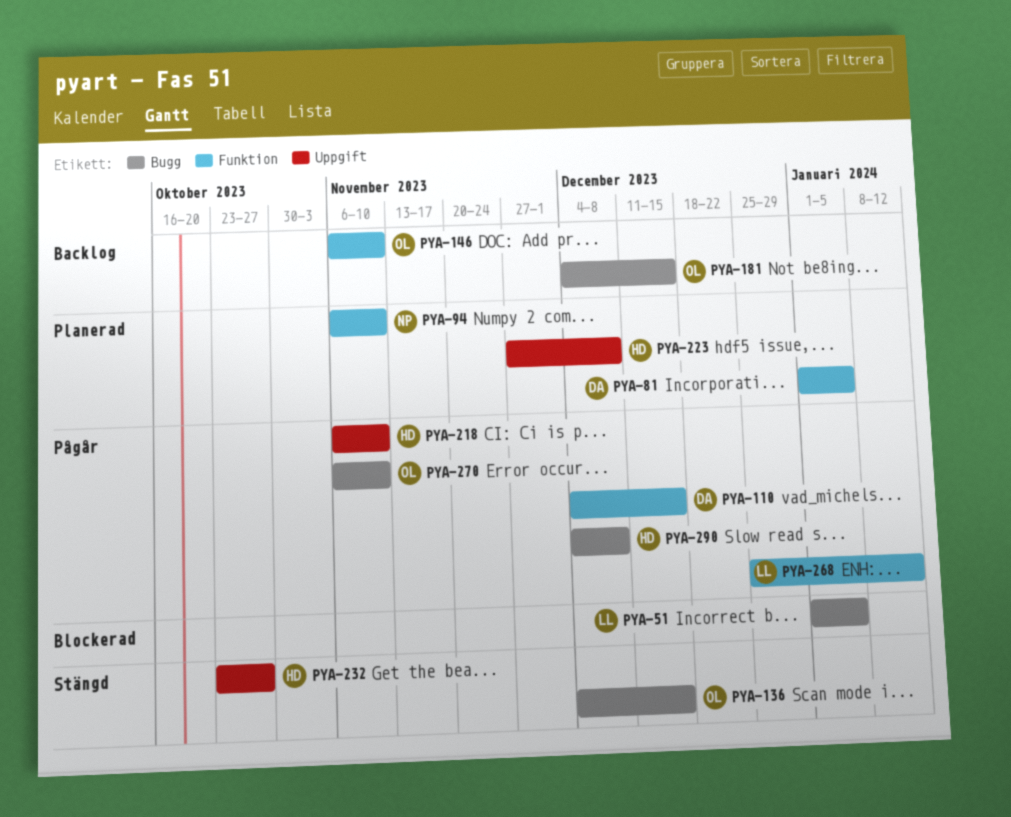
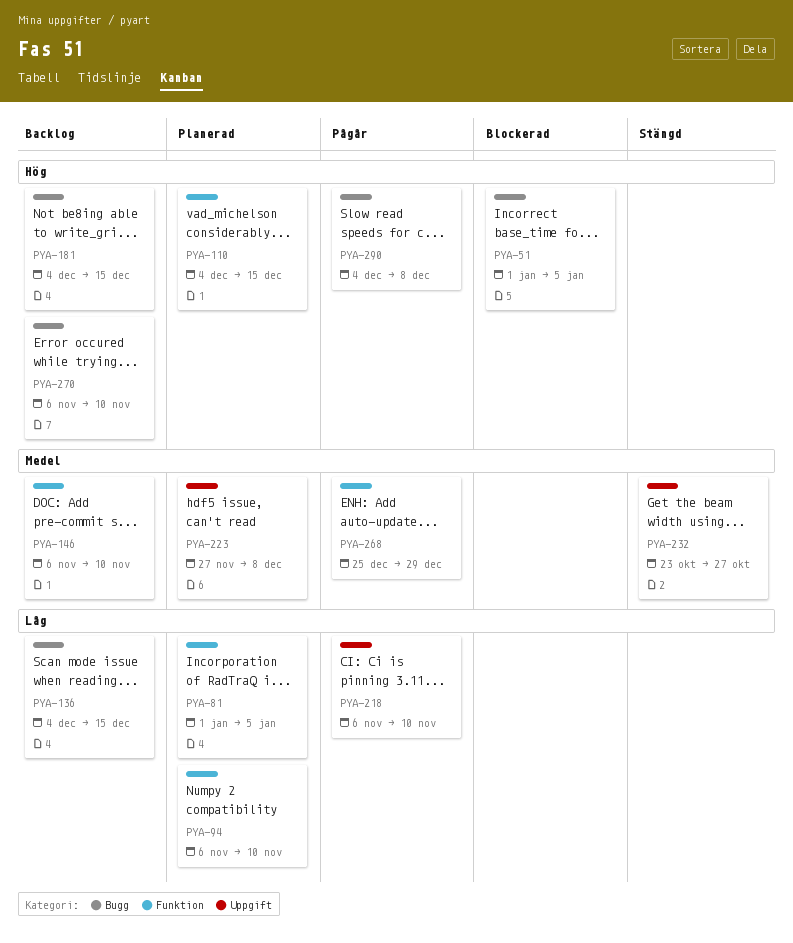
PYA-110, status: Pågår -> Planerad
PYA-136, status: Stängd -> Backlog
PYA-268, due: Jan 12 -> Dec 29
PYA-270, status: Pågår -> Backlog

